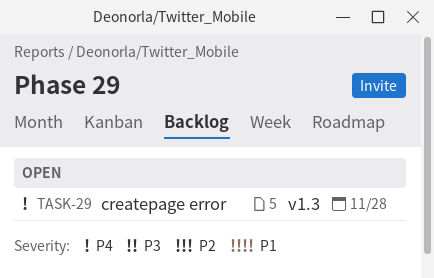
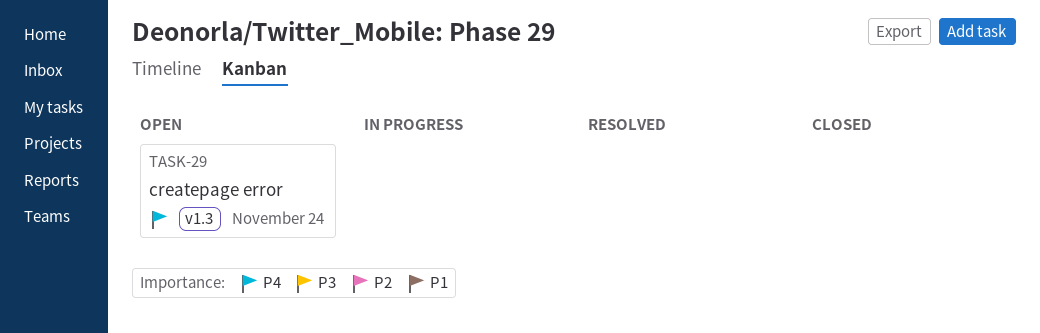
TASK-29, due: Nov 28 -> Nov 24

